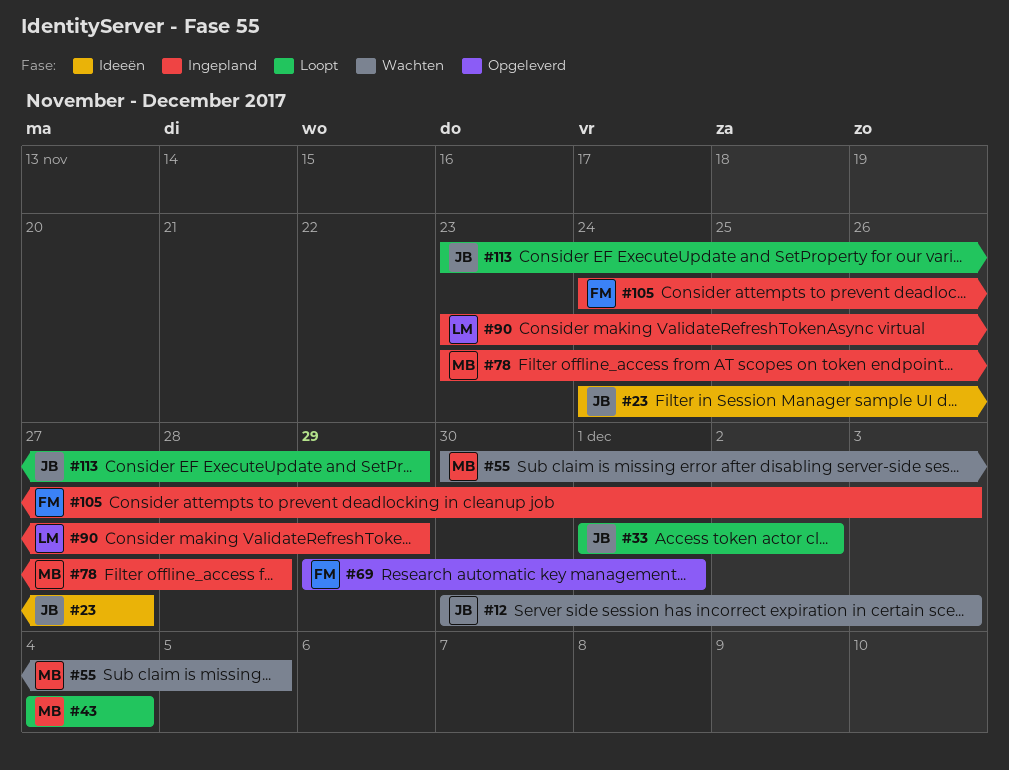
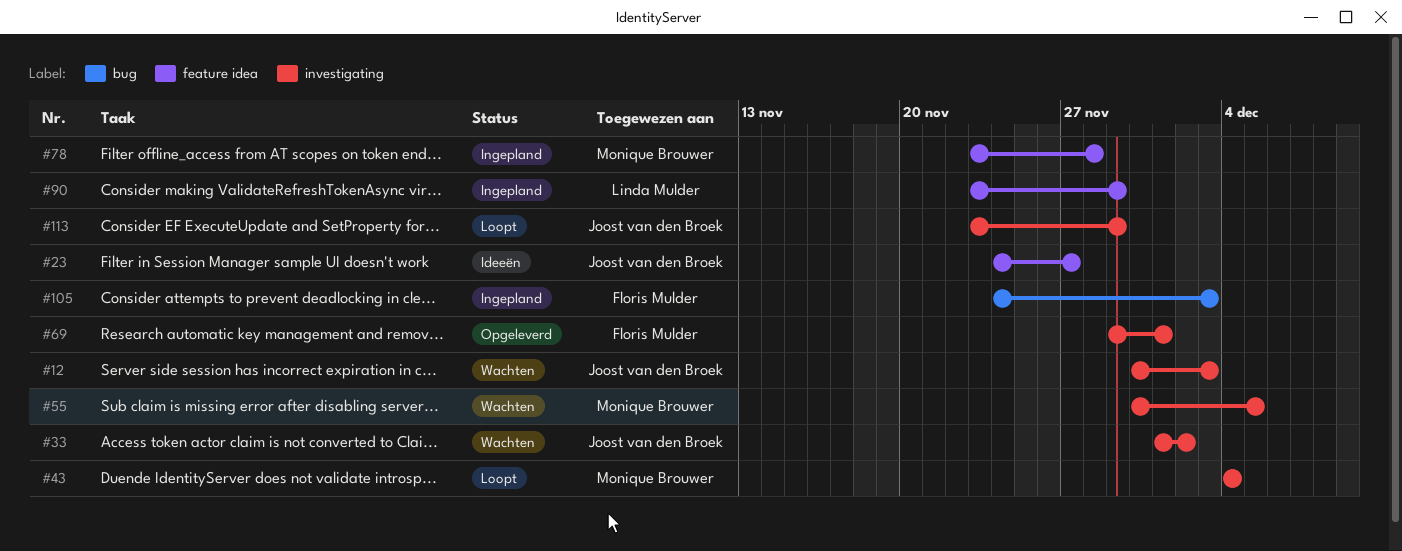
#33, status: Loopt -> Wachten

